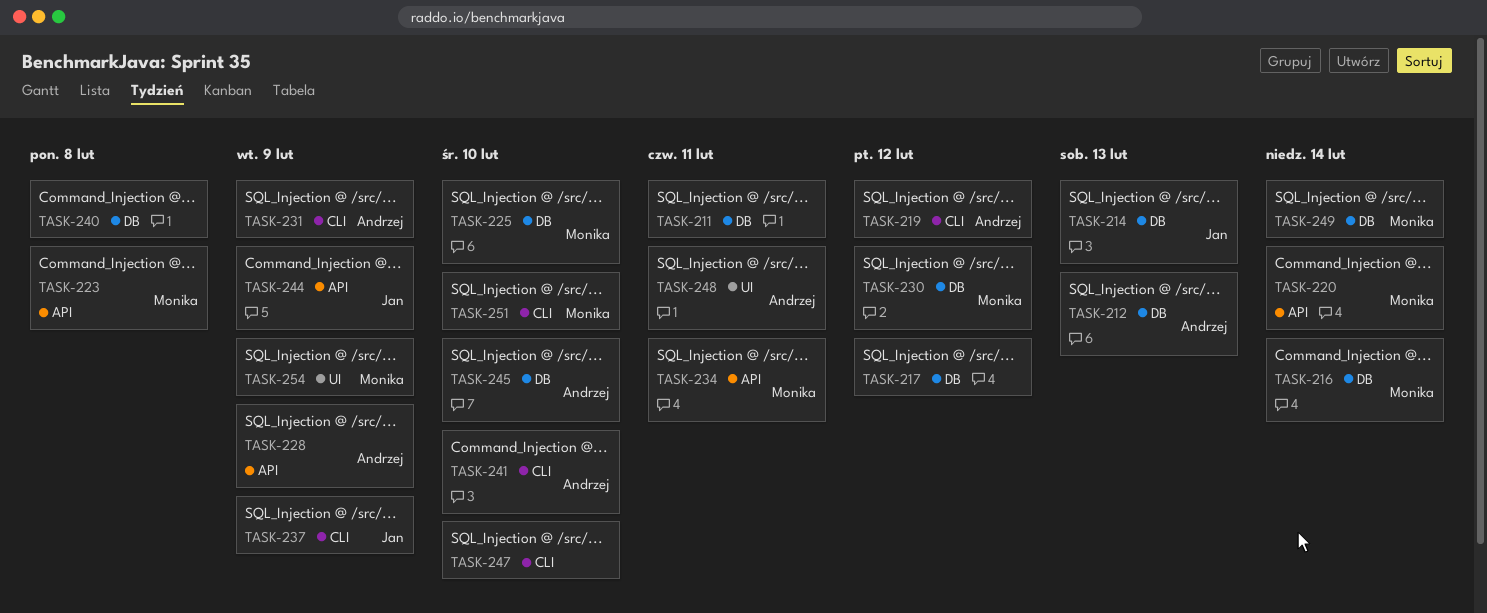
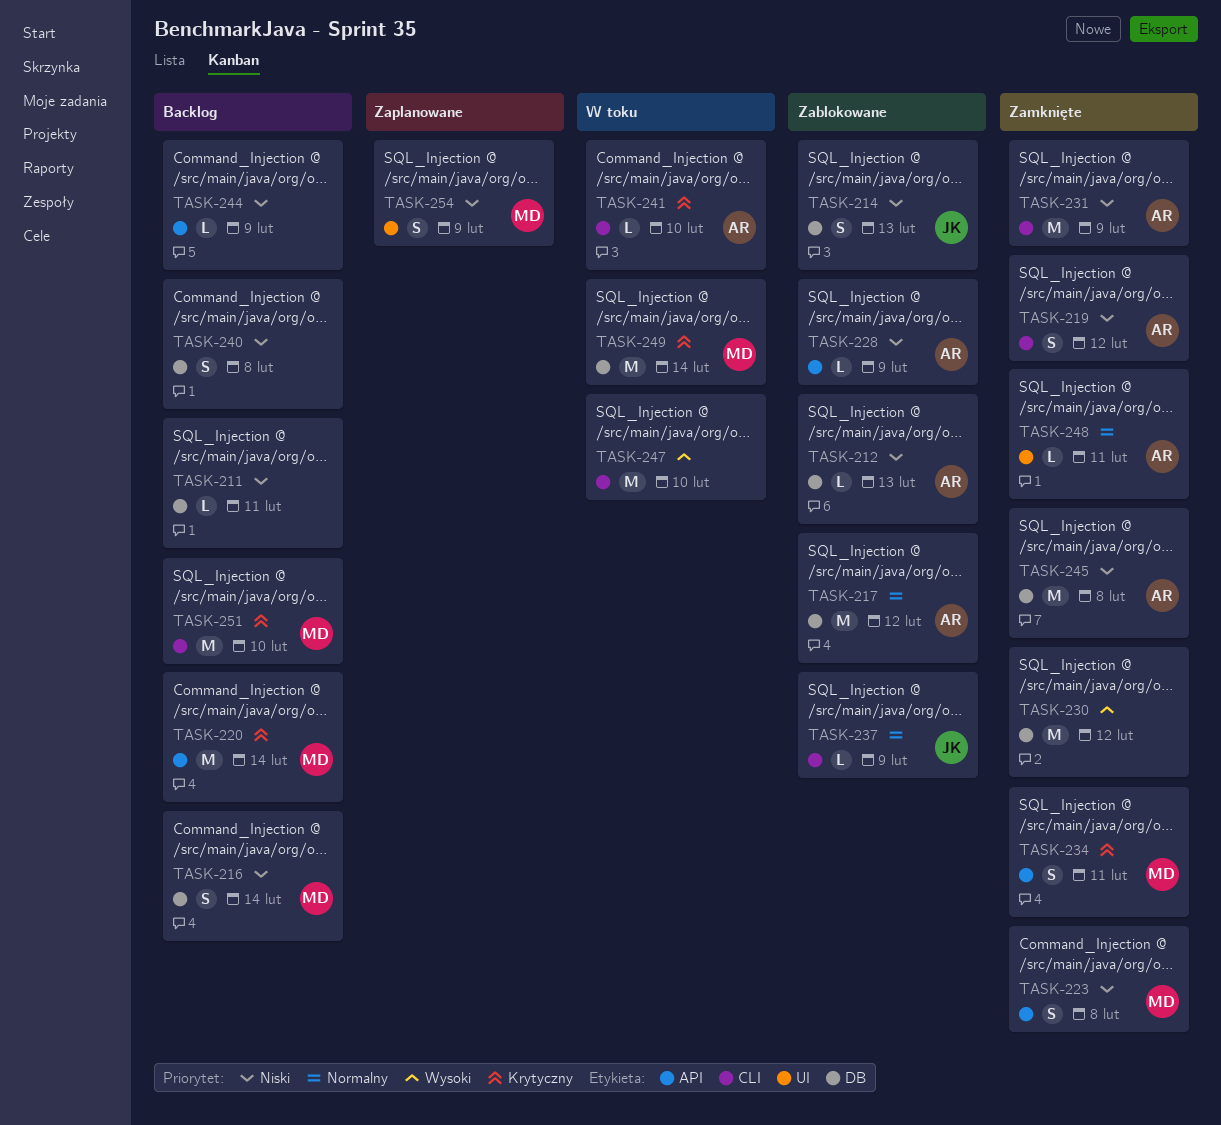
TASK-217, owner: none -> Andrzej
TASK-225: present -> none
TASK-230, owner: Monika -> none
TASK-244, owner: Jan -> none
TASK-245, due: Feb 10 -> Feb 8

